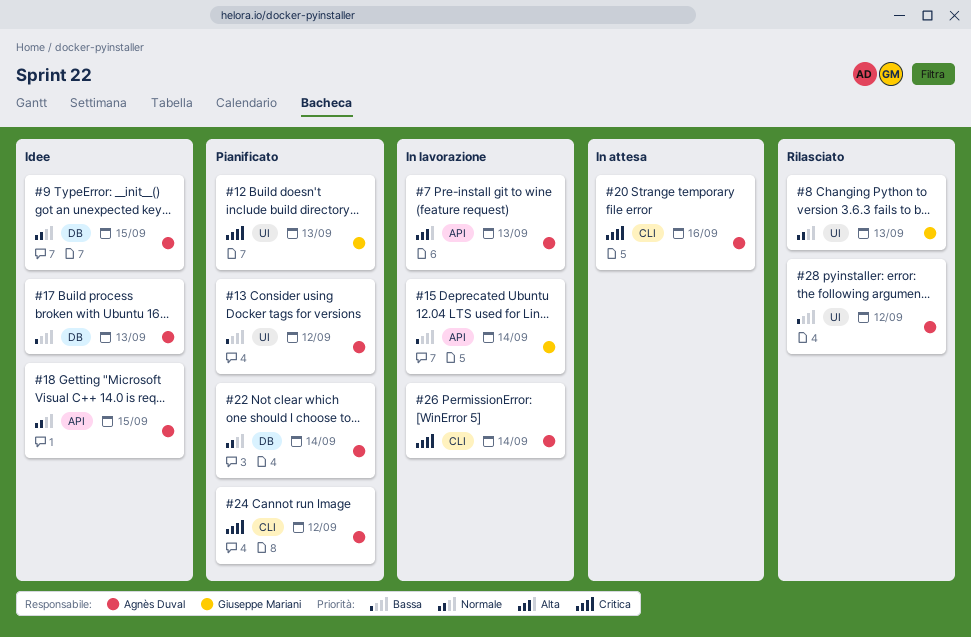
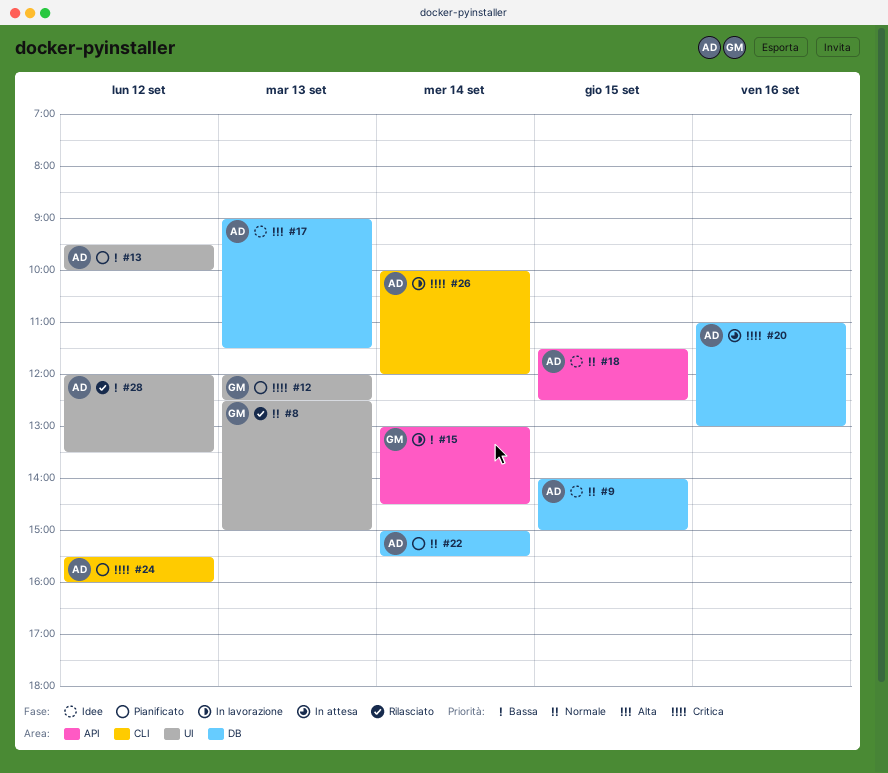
#7: present -> none
#17, priority: Bassa -> Alta
#20, label: CLI -> DB

